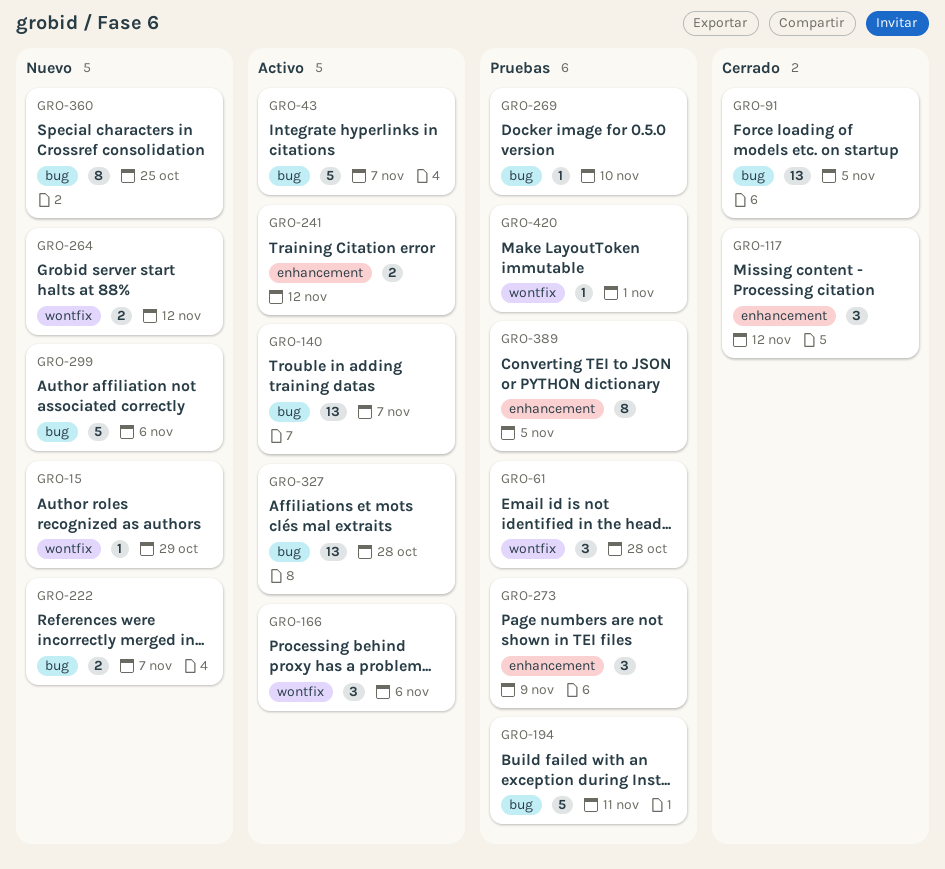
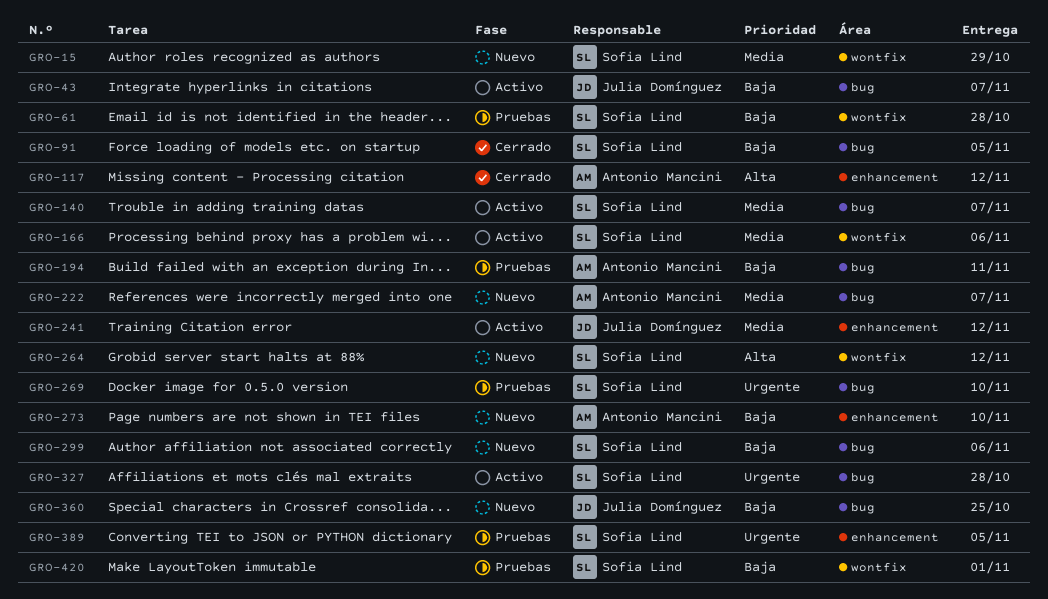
GRO-273, status: Pruebas -> Nuevo
GRO-273, due: Nov 9 -> Nov 10

